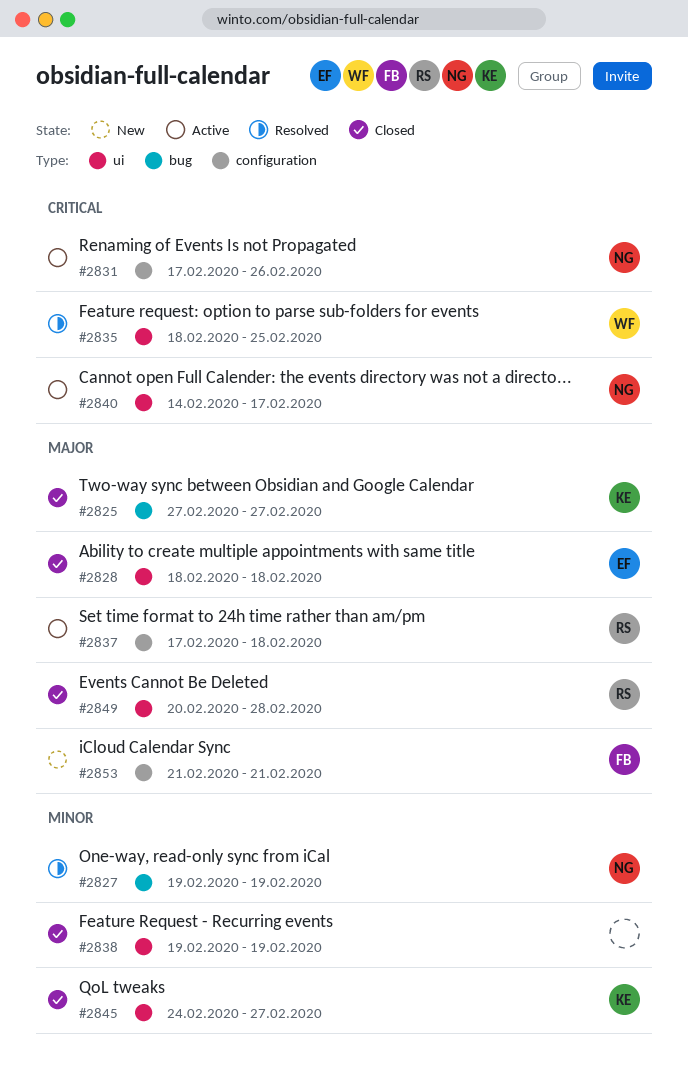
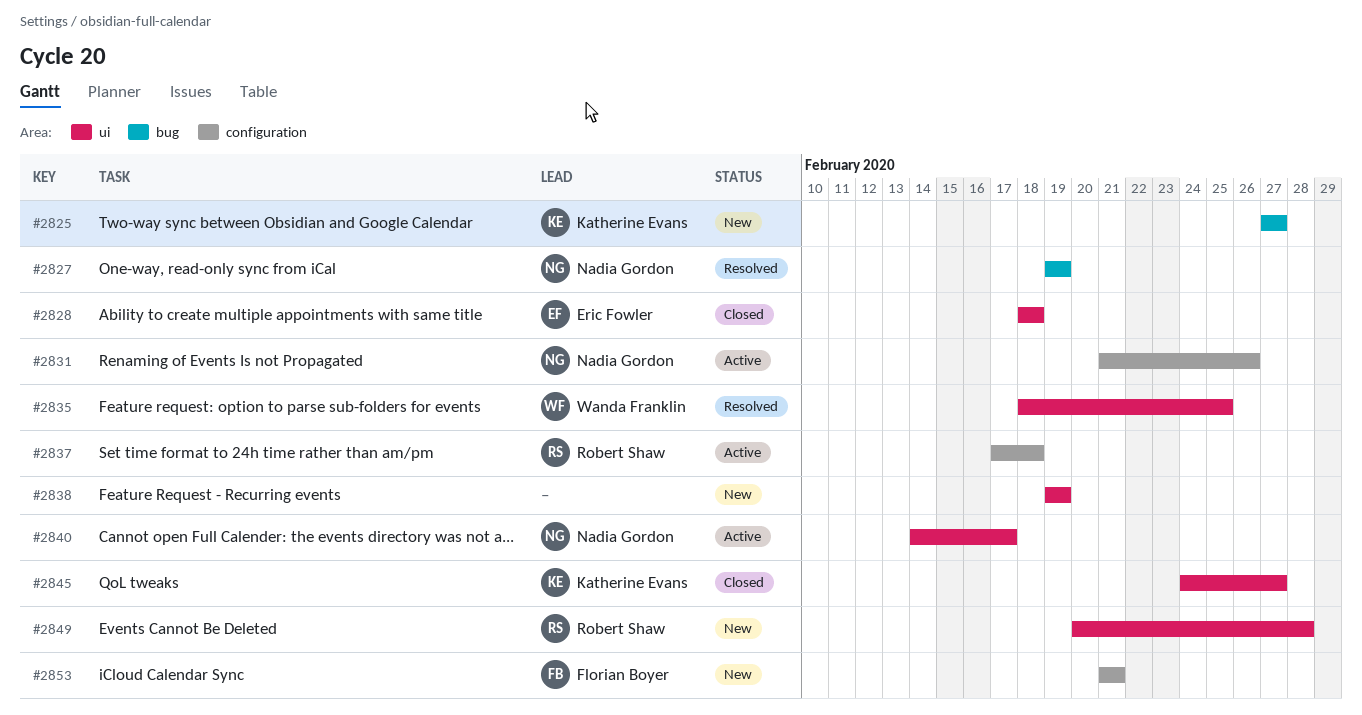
#2825, status: Closed -> New
#2831, start: Feb 17 -> Feb 21
#2838, status: Closed -> New
#2849, status: Closed -> New

